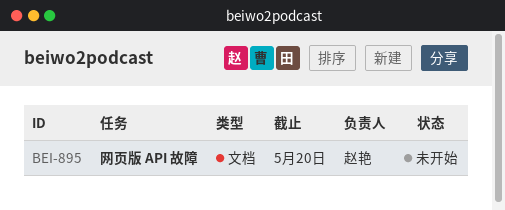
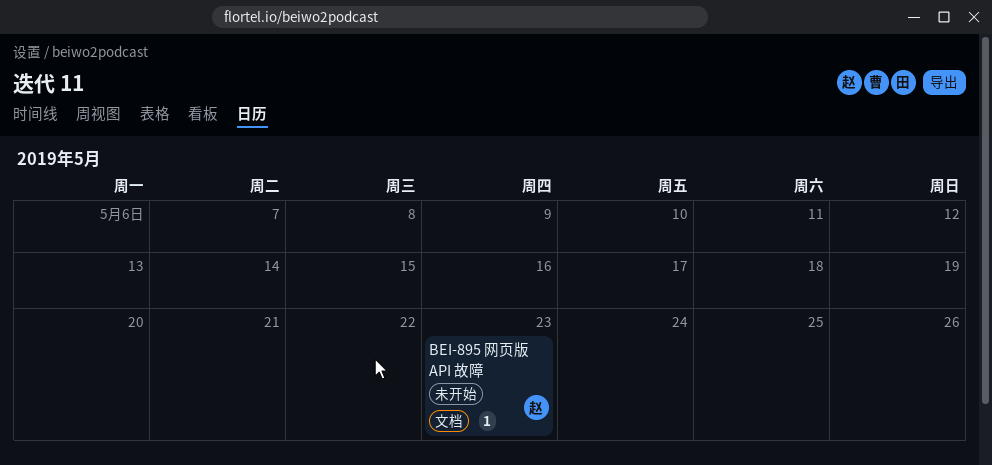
BEI-895, due: May 20 -> May 23

